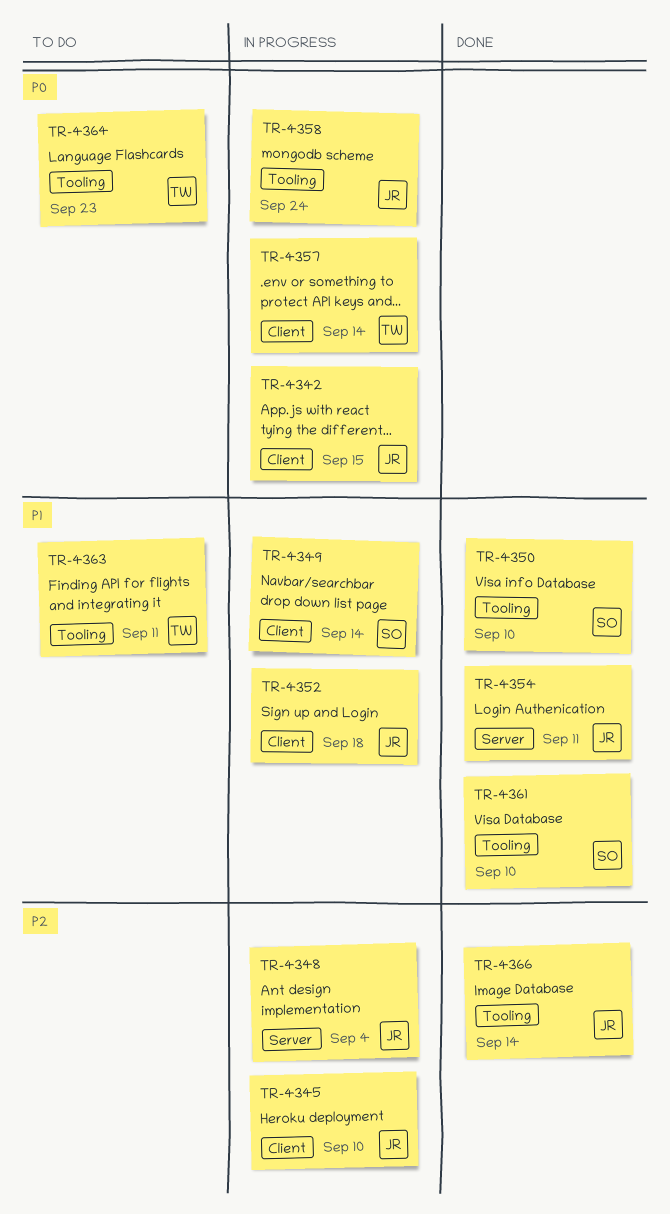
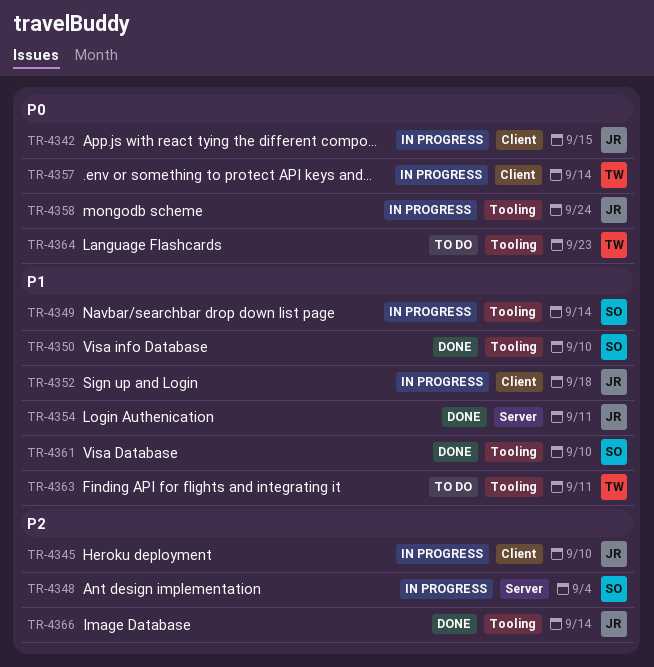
TR-4348, owner: JR -> SO
TR-4349, label: Client -> Tooling

